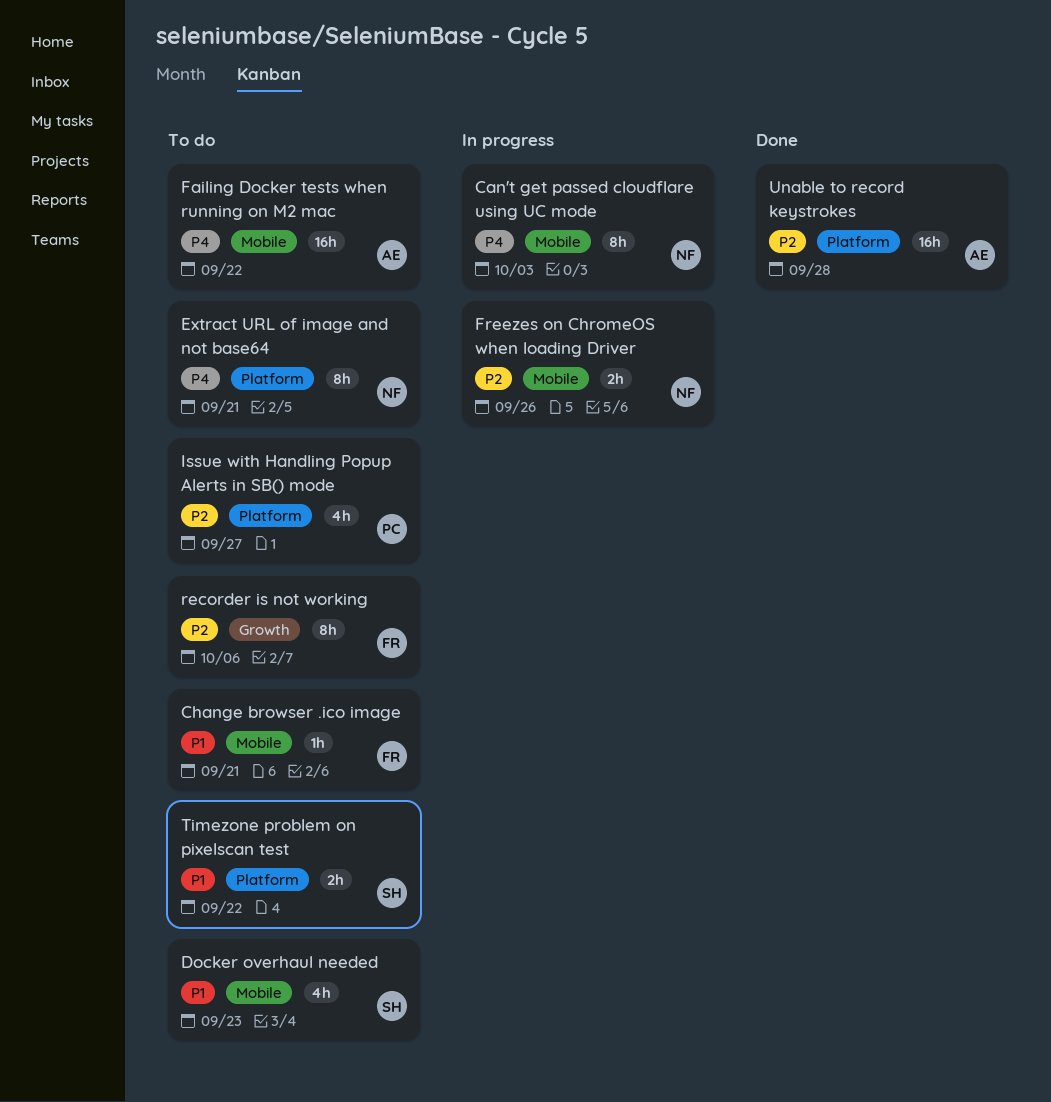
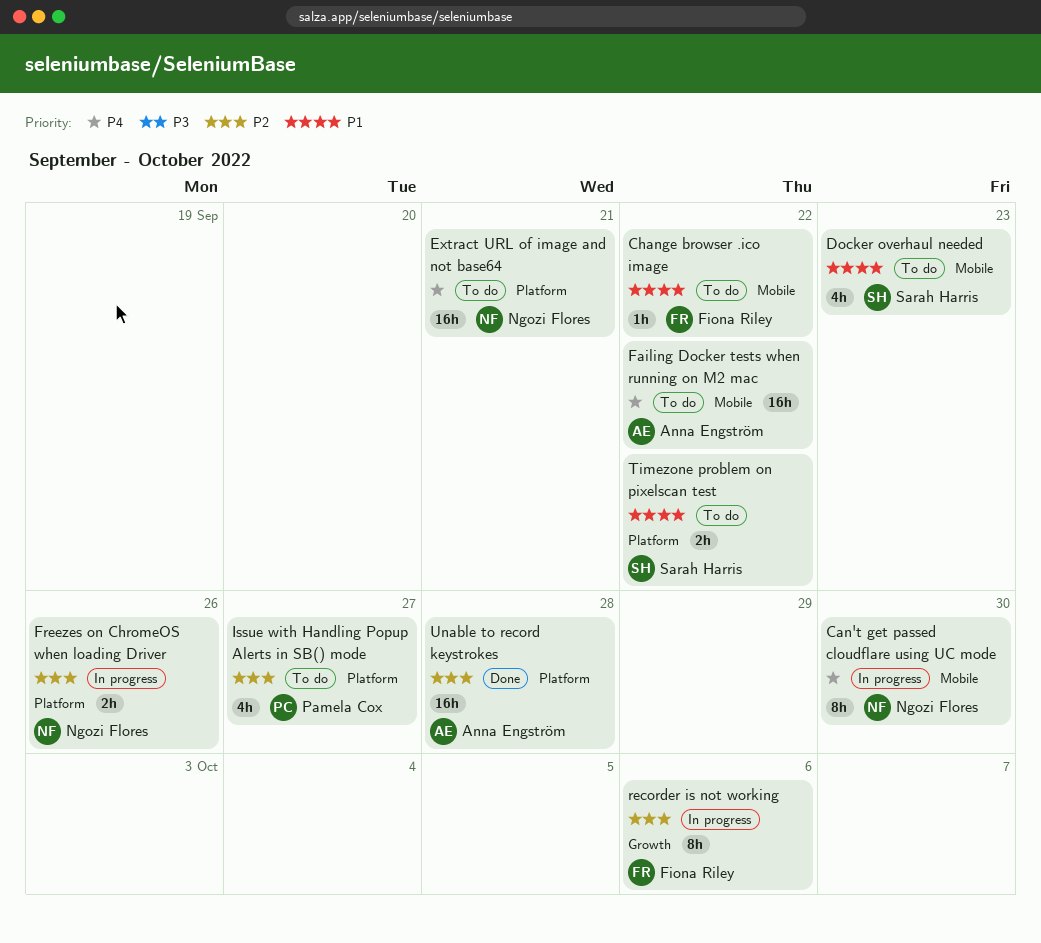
Can't get passed cloudflare using UC mode, due: Oct 3 -> Sep 30
Change browser .ico image, due: Sep 21 -> Sep 22
Extract URL of image and not base64, estimate: 8h -> 16h
Freezes on ChromeOS when loading Driver, label: Mobile -> Platform
recorder is not working, status: To do -> In progress

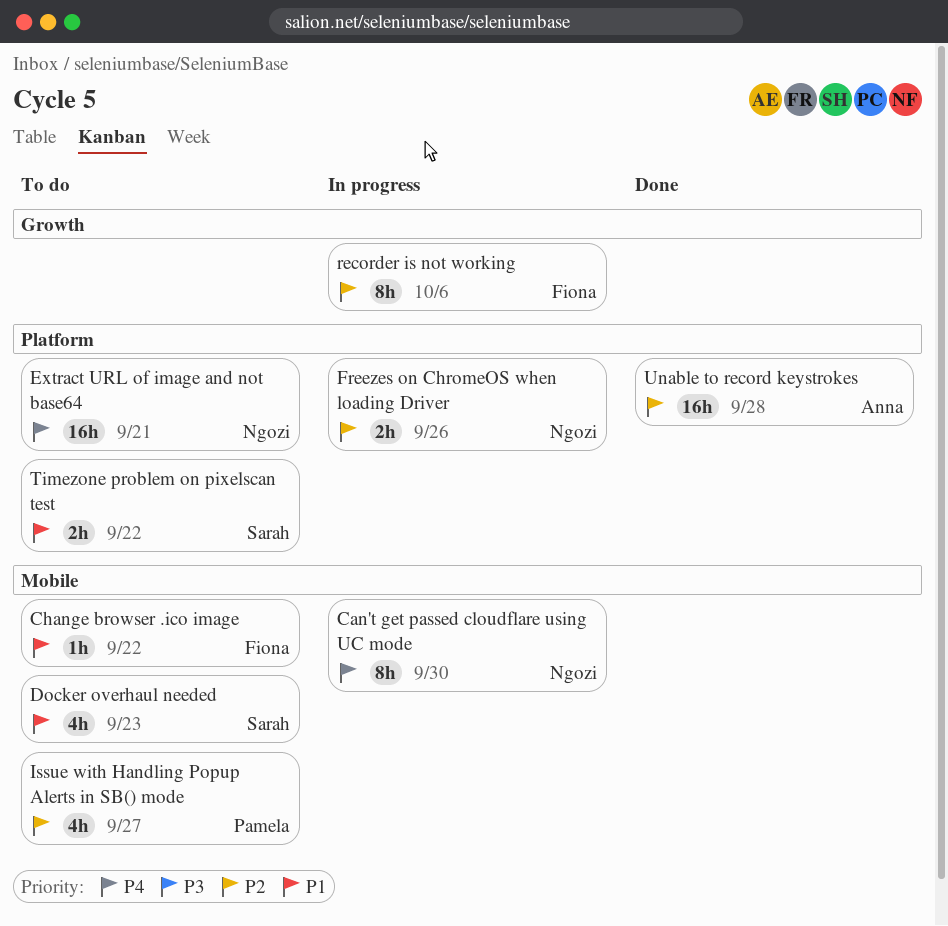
Failing Docker tests when running on M2 mac: present -> none
Issue with Handling Popup Alerts in SB() mode, label: Platform -> Mobile

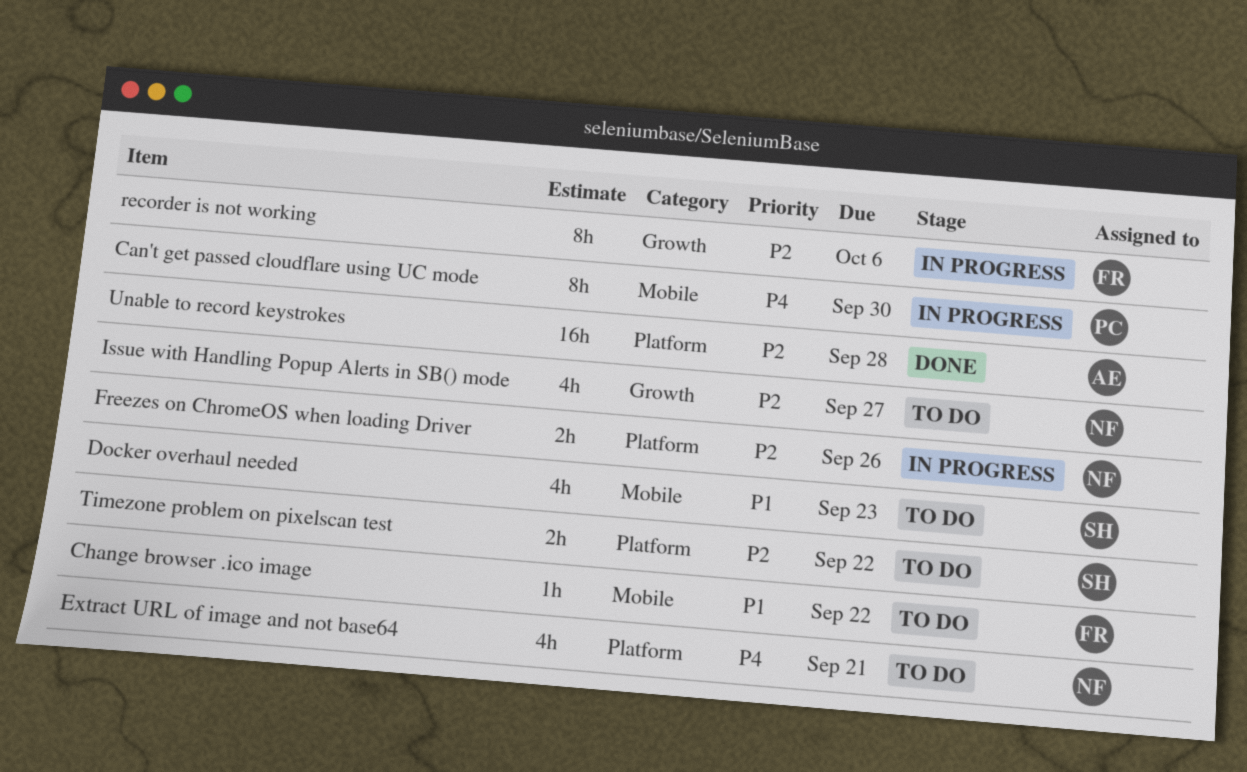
Can't get passed cloudflare using UC mode, owner: Ngozi -> Pamela
Extract URL of image and not base64, estimate: 16h -> 4h
Issue with Handling Popup Alerts in SB() mode, owner: Pamela -> Ngozi
Issue with Handling Popup Alerts in SB() mode, label: Mobile -> Growth
Timezone problem on pixelscan test, priority: P1 -> P2

